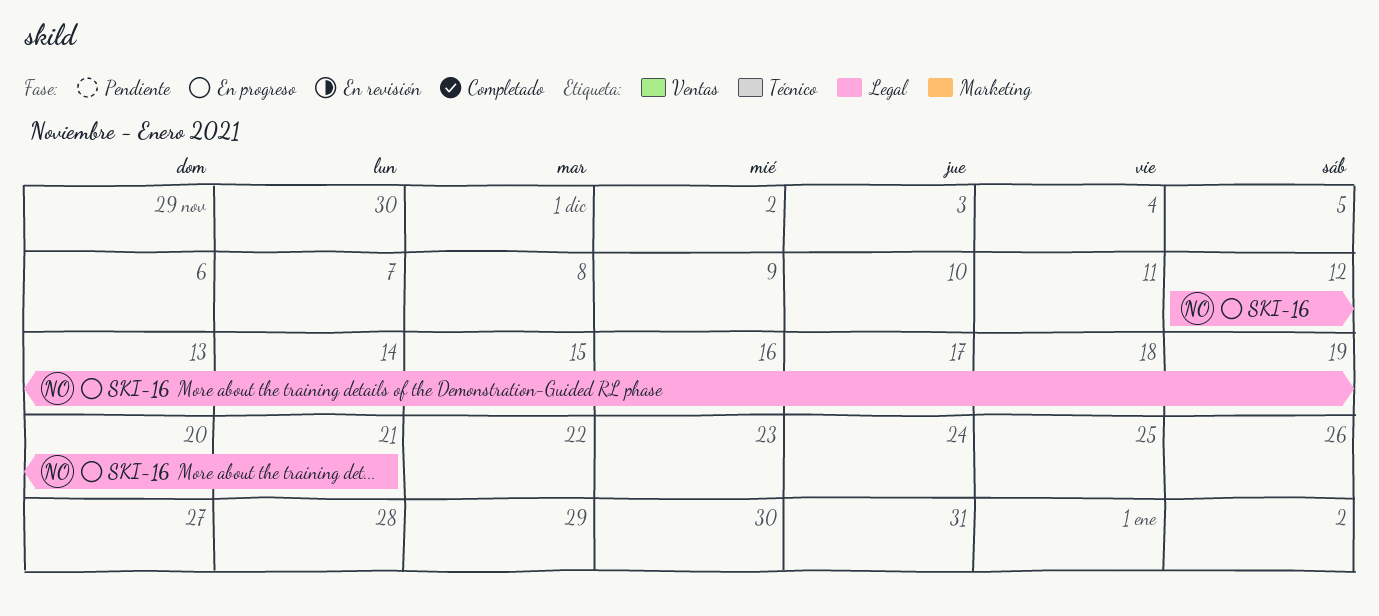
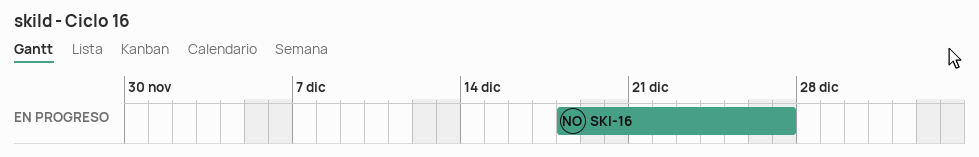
SKI-16, start: Dec 12 -> Dec 18
SKI-16, due: Dec 21 -> Dec 27

